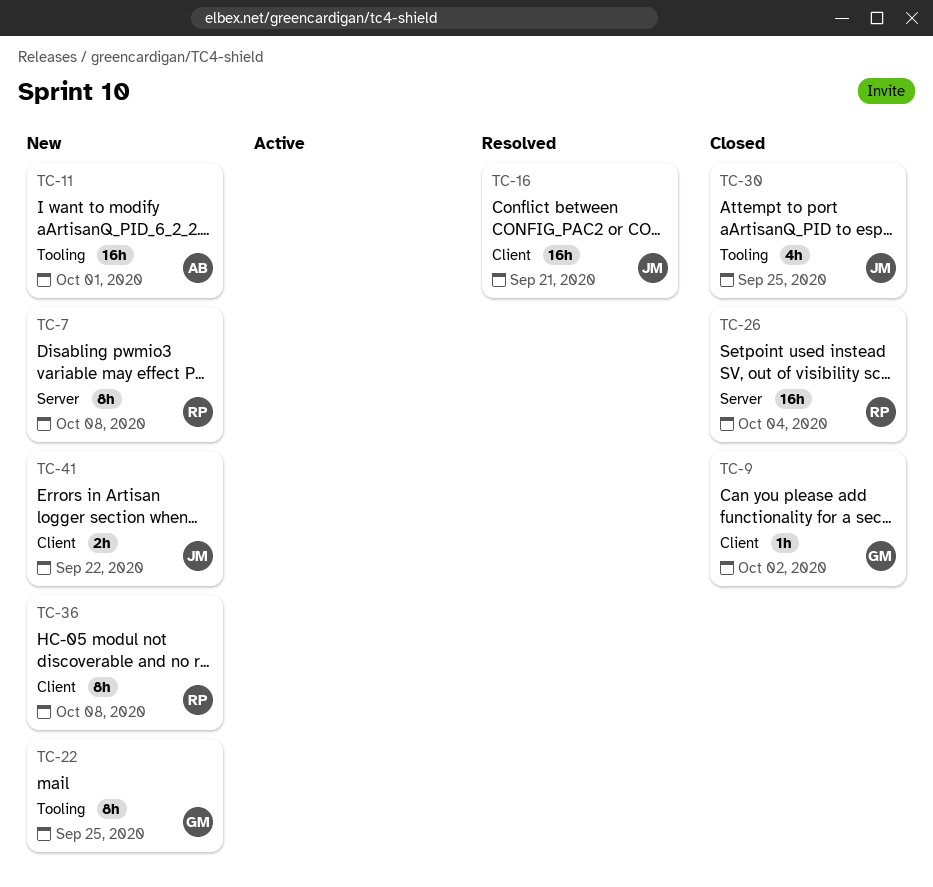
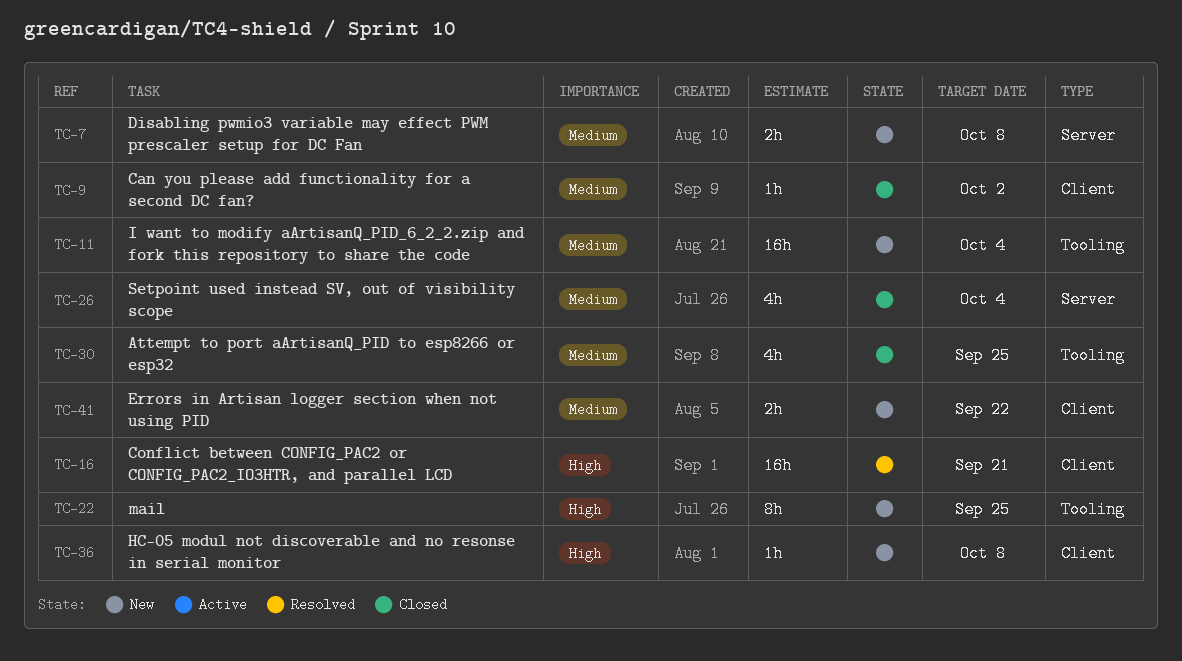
TC-7, estimate: 8h -> 2h
TC-11, due: Oct 1 -> Oct 4
TC-26, estimate: 16h -> 4h
TC-36, estimate: 8h -> 1h

